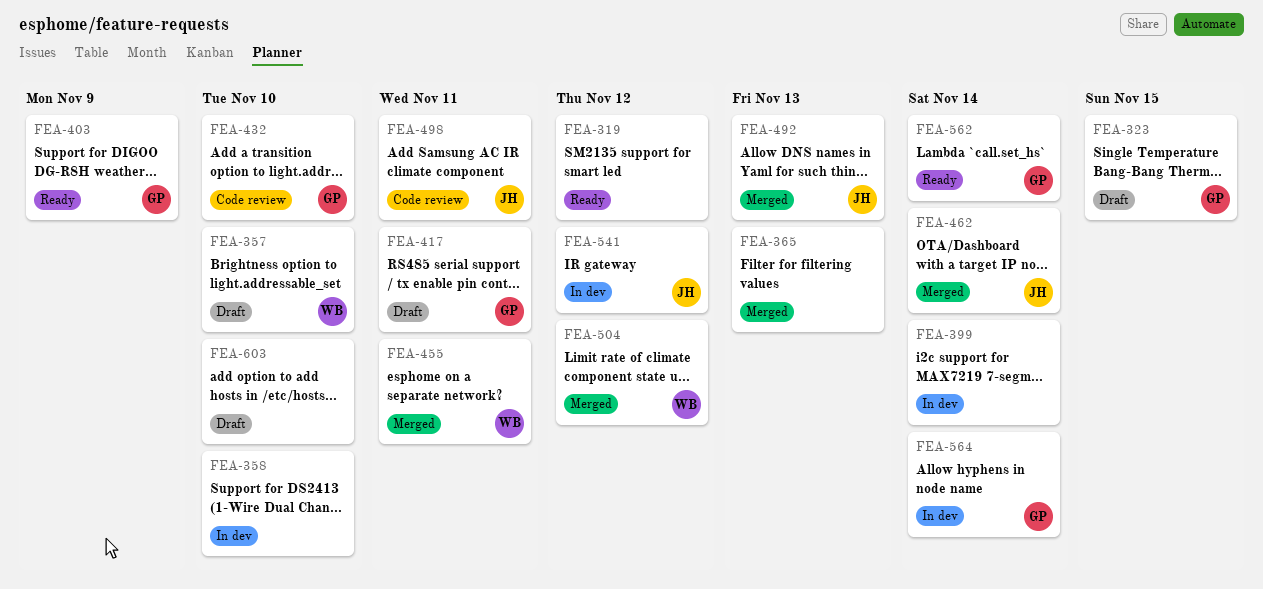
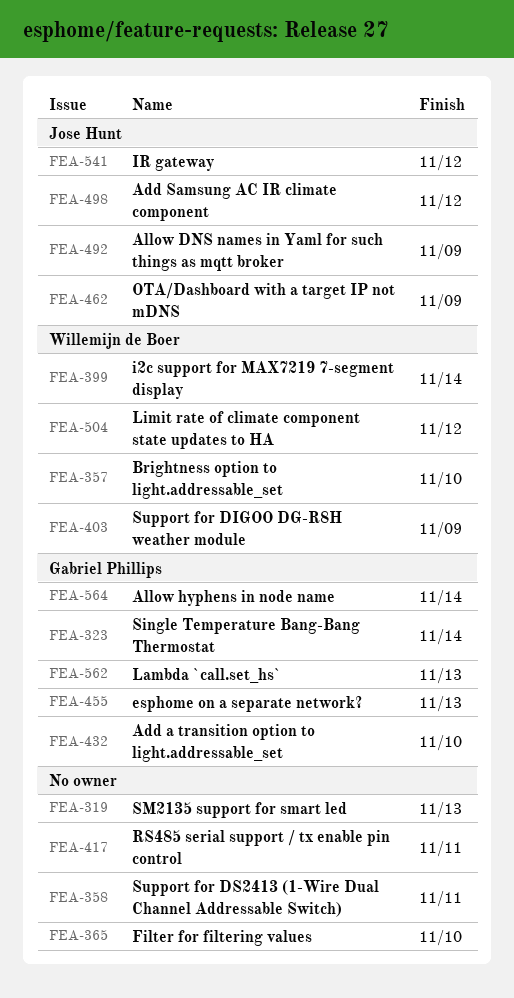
FEA-319, due: Nov 12 -> Nov 13
FEA-323, due: Nov 15 -> Nov 14
FEA-358, due: Nov 10 -> Nov 11
FEA-365, due: Nov 13 -> Nov 10
FEA-399, owner: none -> Willemijn de Boer
FEA-403, owner: Gabriel Phillips -> Willemijn de Boer
FEA-417, owner: Gabriel Phillips -> none
FEA-455, owner: Willemijn de Boer -> Gabriel Phillips
FEA-455, due: Nov 11 -> Nov 13
FEA-462, due: Nov 14 -> Nov 9
FEA-492, due: Nov 13 -> Nov 9
FEA-498, due: Nov 11 -> Nov 12
FEA-562, due: Nov 14 -> Nov 13
FEA-603: present -> none

